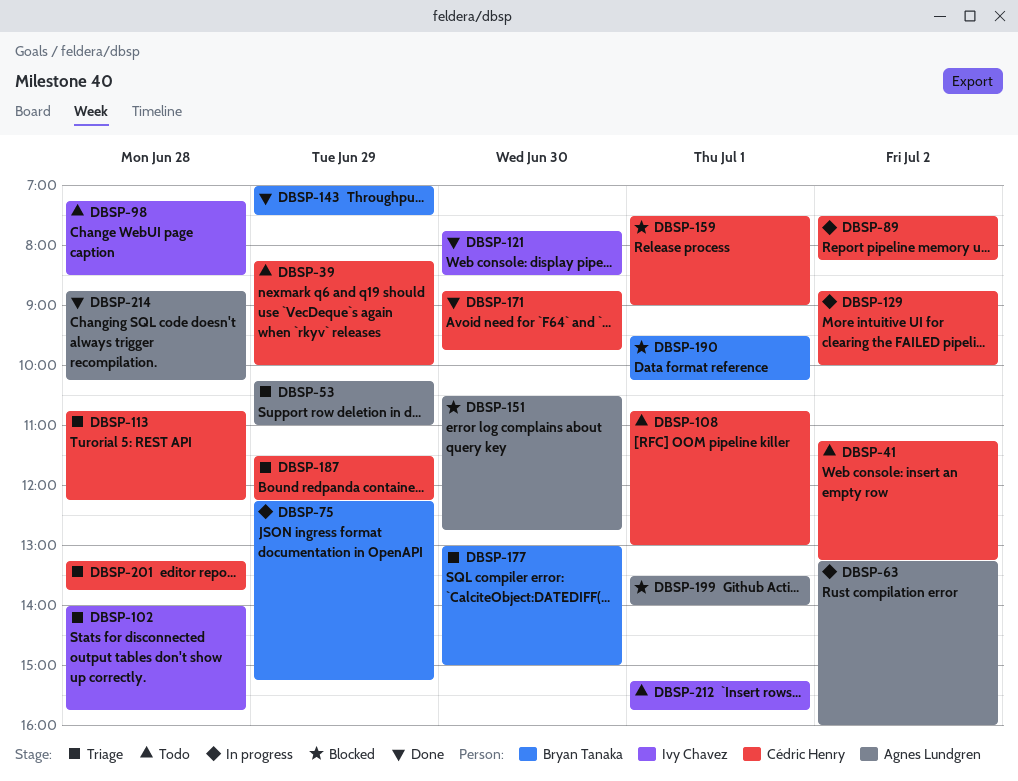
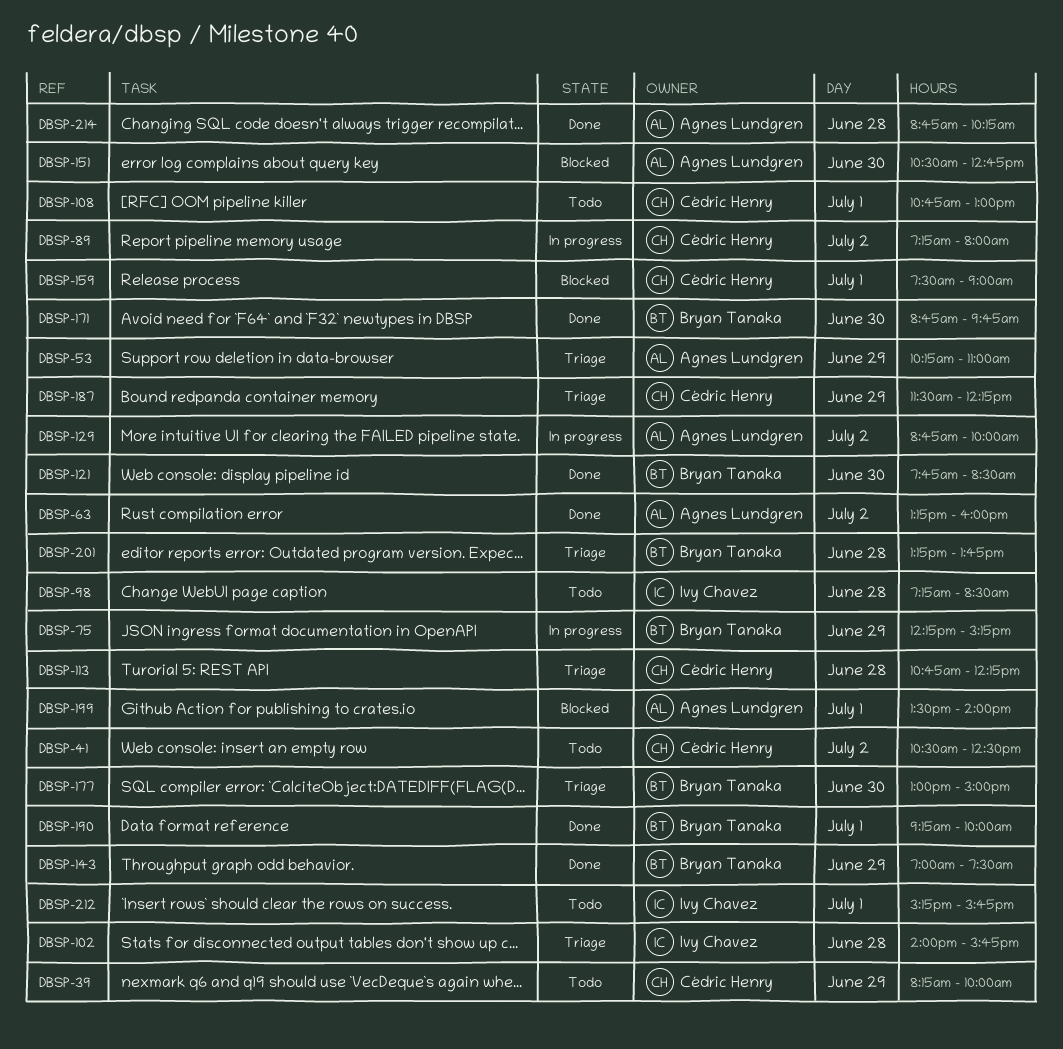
DBSP-41, begins: 11:15 -> 10:30
DBSP-41, ends: 13:15 -> 12:30
DBSP-63, status: In progress -> Done
DBSP-89, begins: 07:30 -> 07:15
DBSP-89, ends: 08:15 -> 08:00
DBSP-121, owner: Ivy Chavez -> Bryan Tanaka
DBSP-129, owner: Cédric Henry -> Agnes Lundgren
DBSP-171, owner: Cédric Henry -> Bryan Tanaka
DBSP-190, status: Blocked -> Done
DBSP-190, begins: 09:30 -> 09:15
DBSP-190, ends: 10:15 -> 10:00
DBSP-201, owner: Cédric Henry -> Bryan Tanaka

